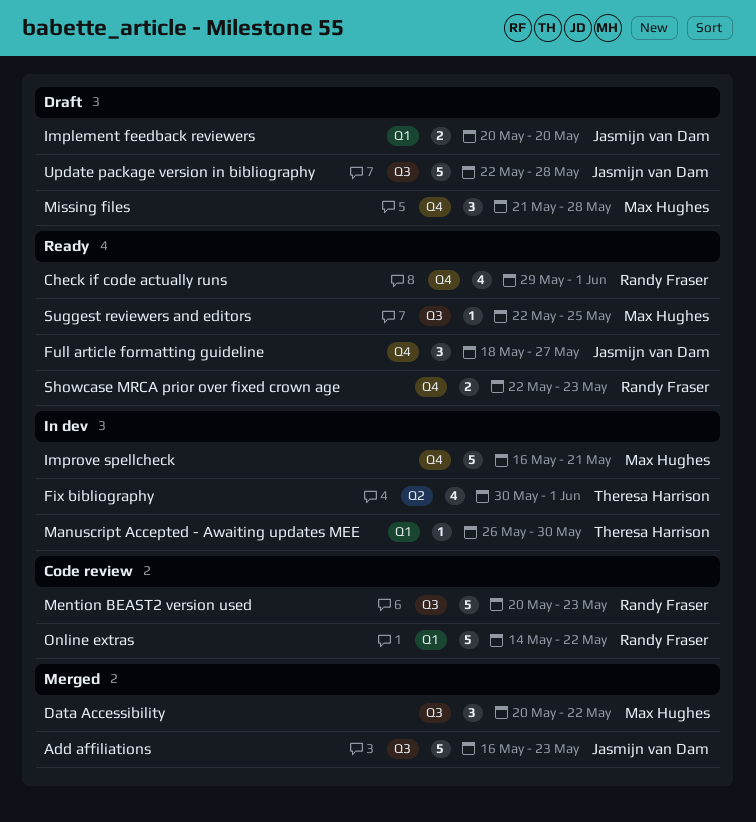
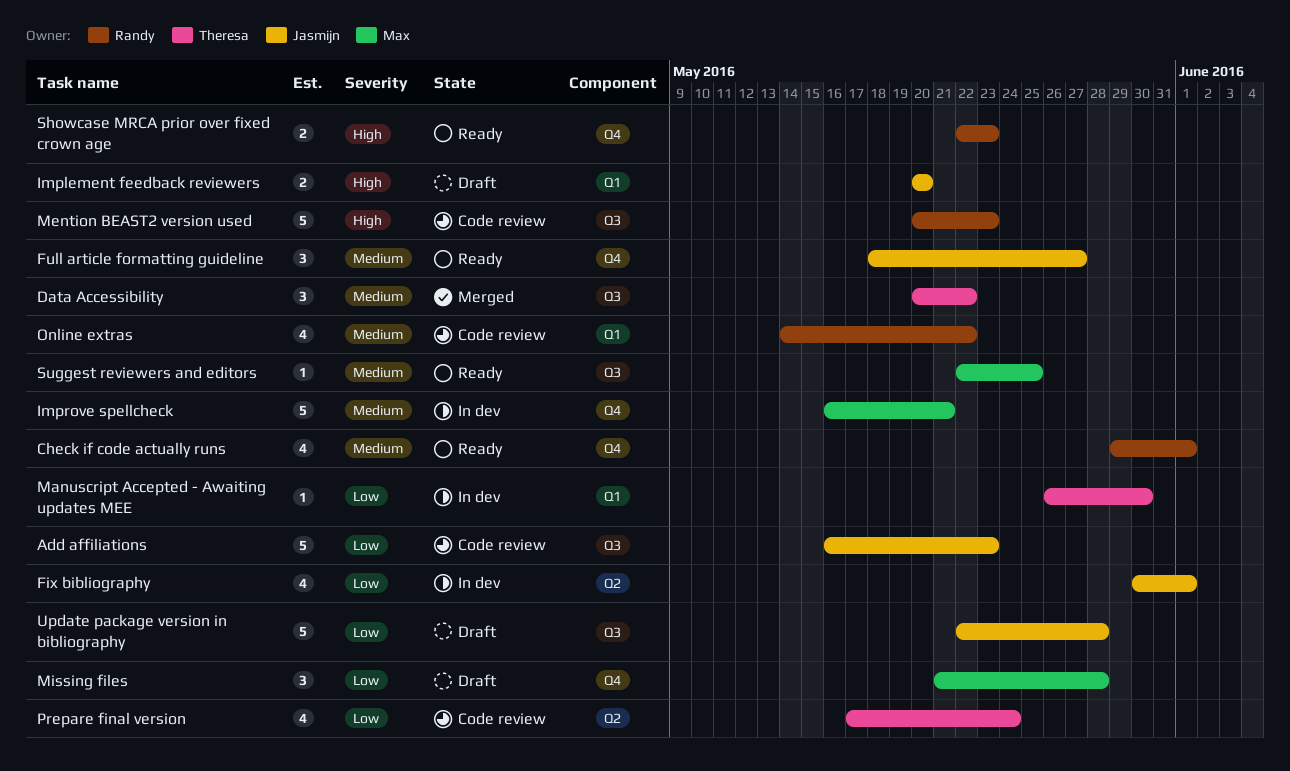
Add affiliations, status: Merged -> Code review
Data Accessibility, owner: Max Hughes -> Theresa Harrison
Fix bibliography, owner: Theresa Harrison -> Jasmijn van Dam
Online extras, estimate: 5 -> 4
Prepare final version: none -> present

